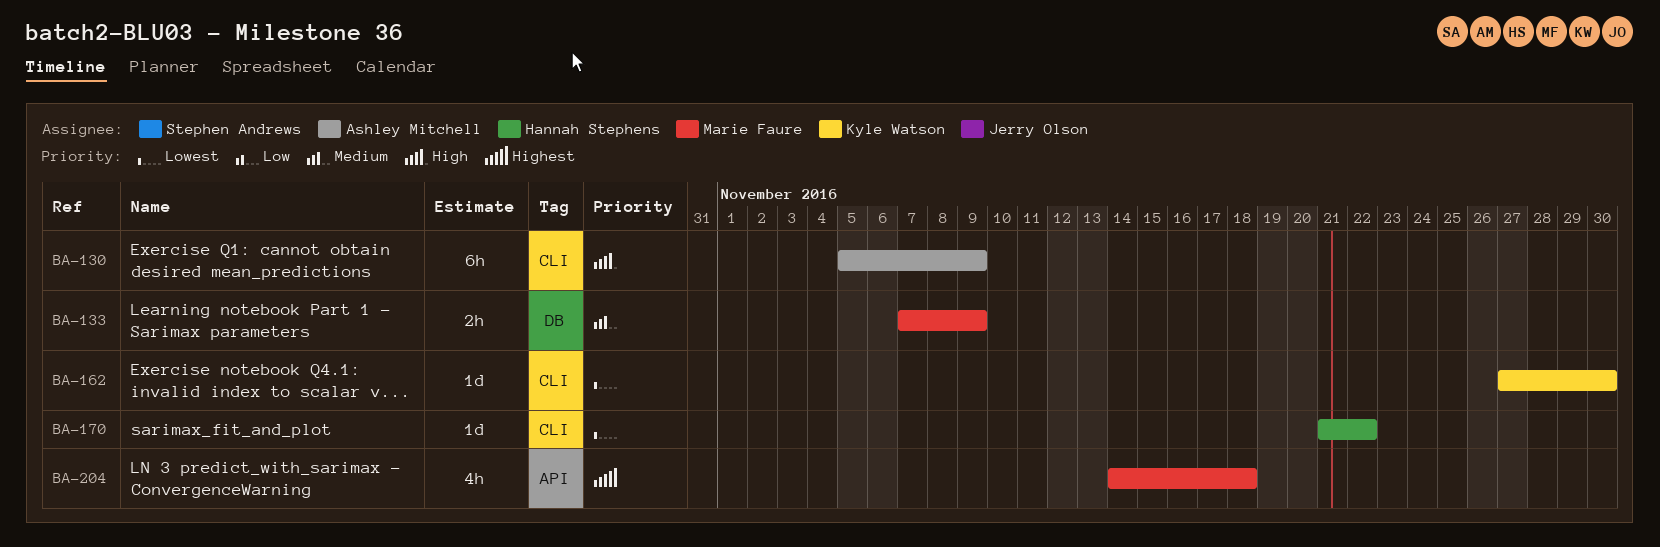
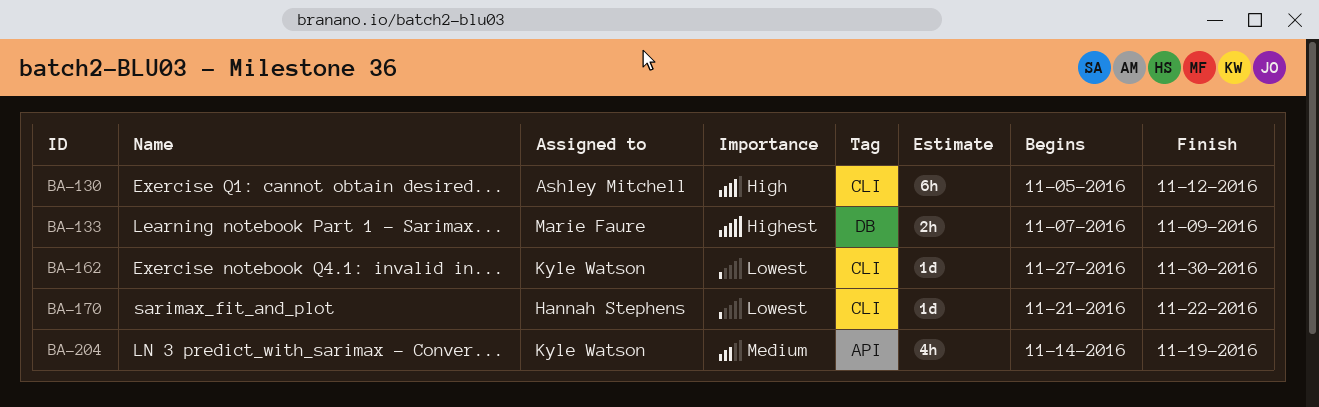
BA-130, due: Nov 9 -> Nov 12
BA-133, priority: Medium -> Highest
BA-204, owner: Marie Faure -> Kyle Watson
BA-204, priority: Highest -> Medium
BA-204, due: Nov 18 -> Nov 19

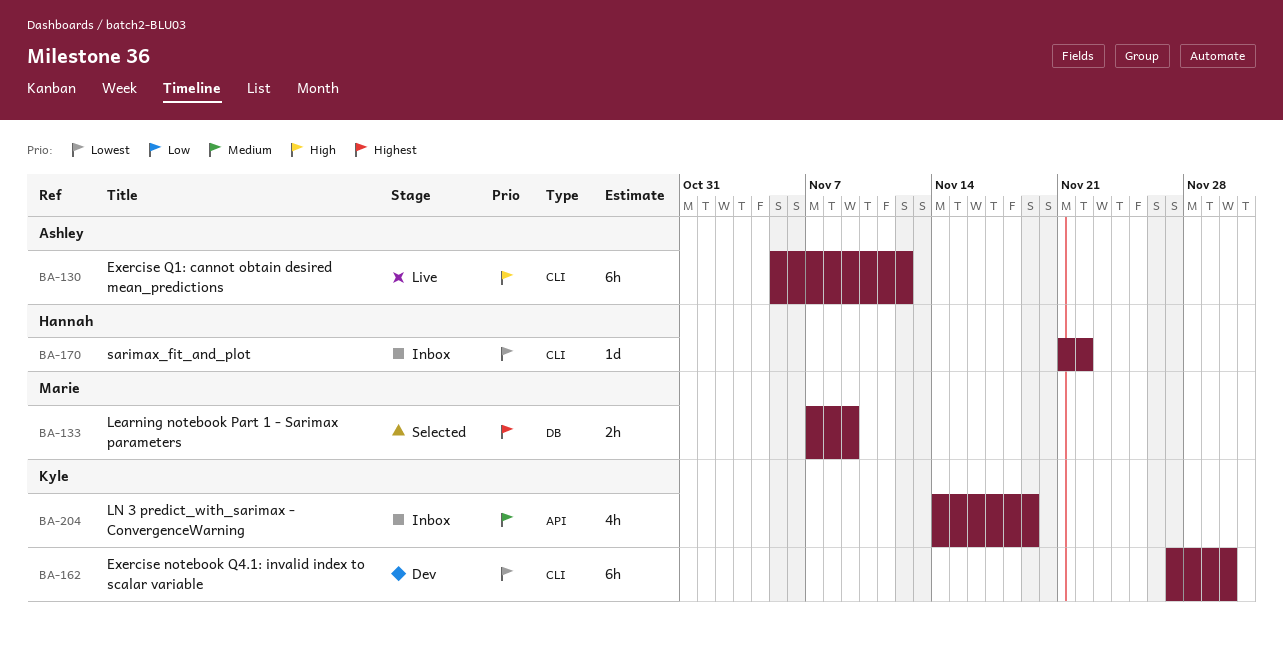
BA-162, estimate: 1d -> 6h

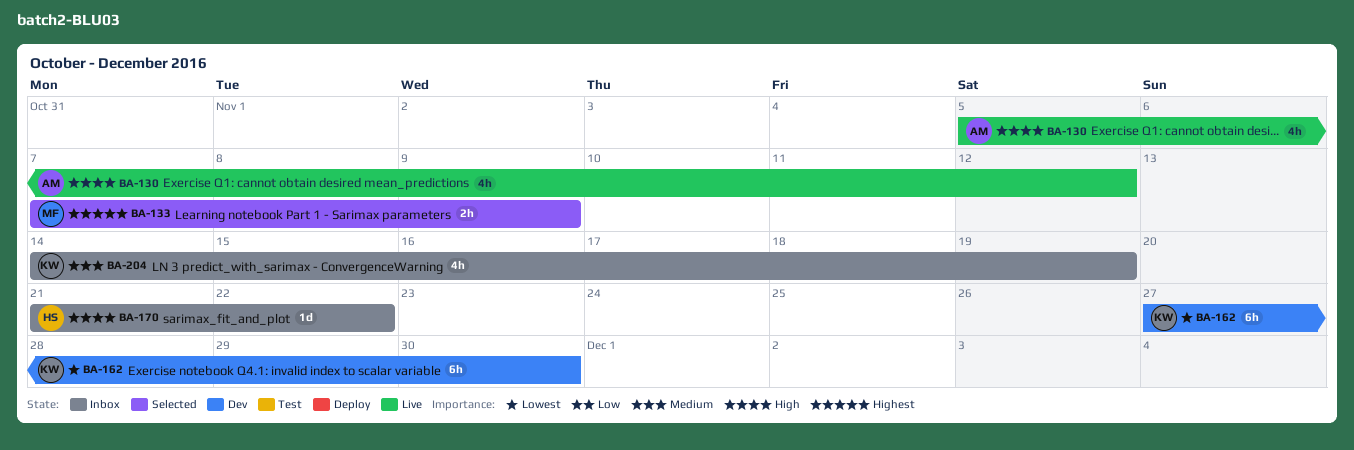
BA-130, estimate: 6h -> 4h
BA-170, priority: Lowest -> High

